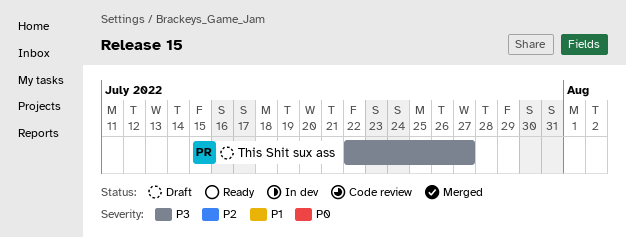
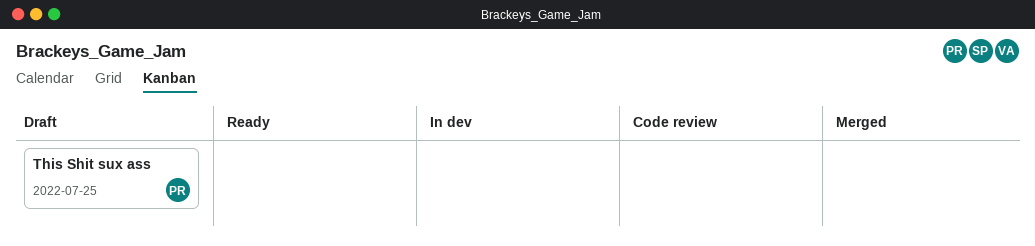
This Shit sux ass, due: Jul 27 -> Jul 25

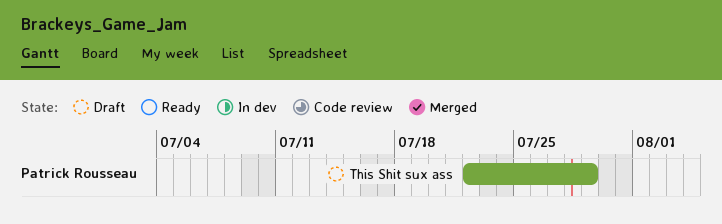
This Shit sux ass, due: Jul 25 -> Jul 29

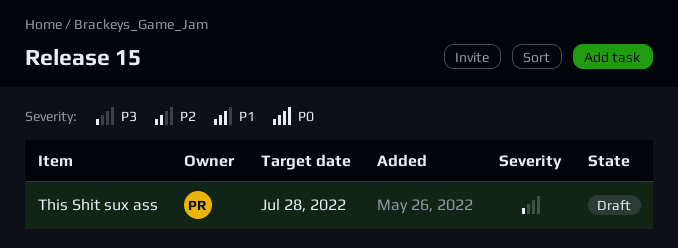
This Shit sux ass, due: Jul 29 -> Jul 28

